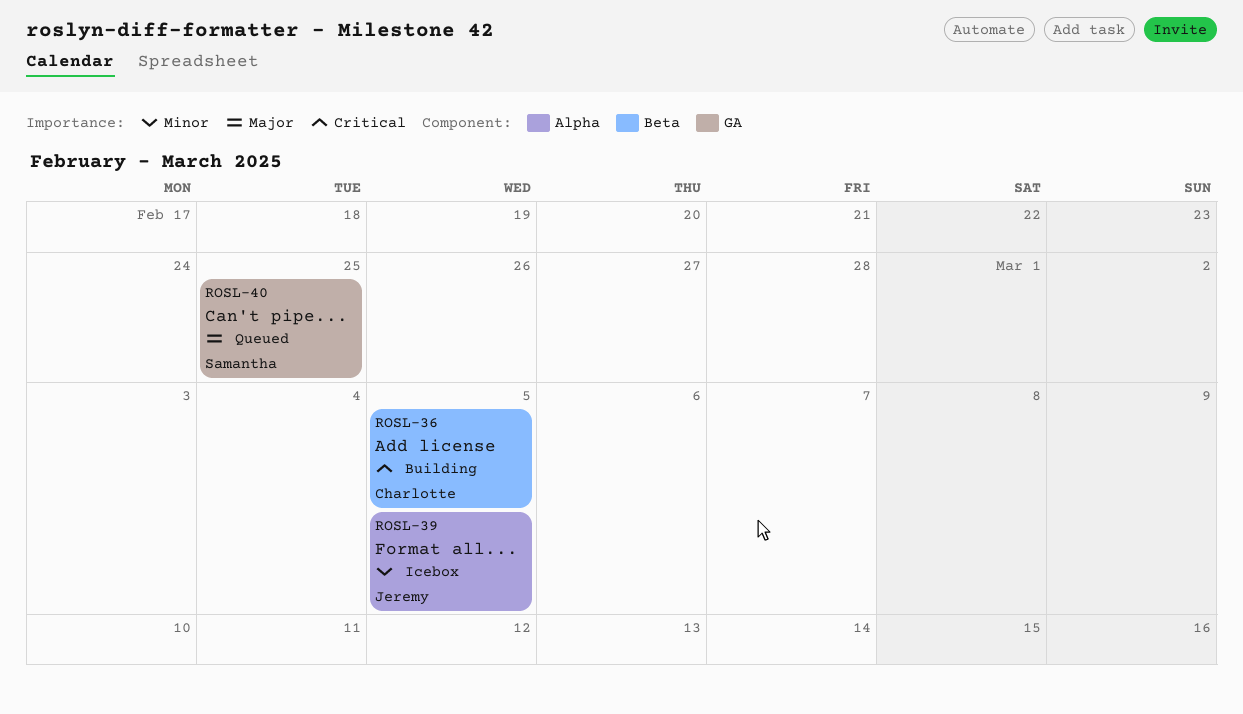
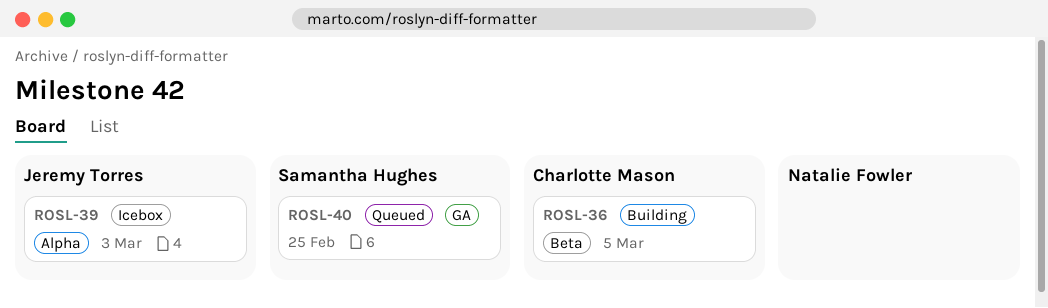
ROSL-39, due: Mar 5 -> Mar 3

